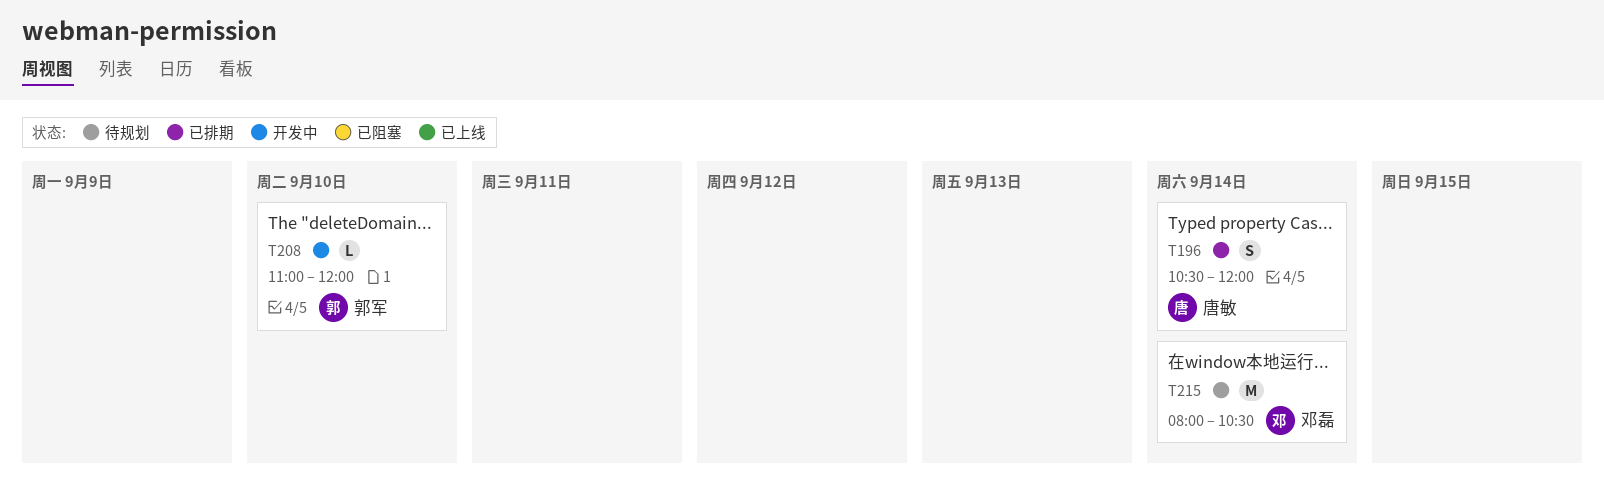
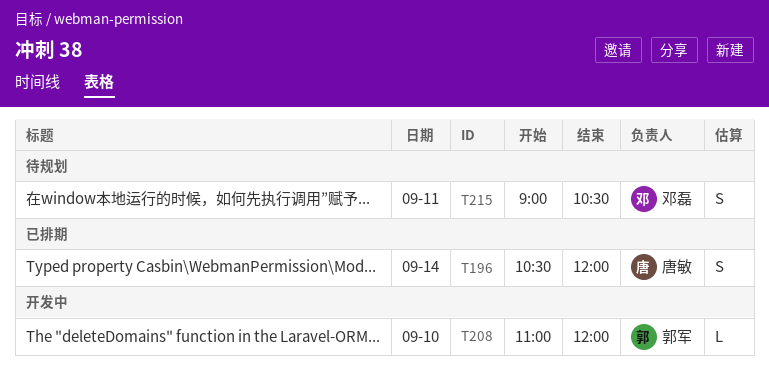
T215, estimate: M -> S
T215, day: Sep 14 -> Sep 11
T215, begins: 08:00 -> 09:00

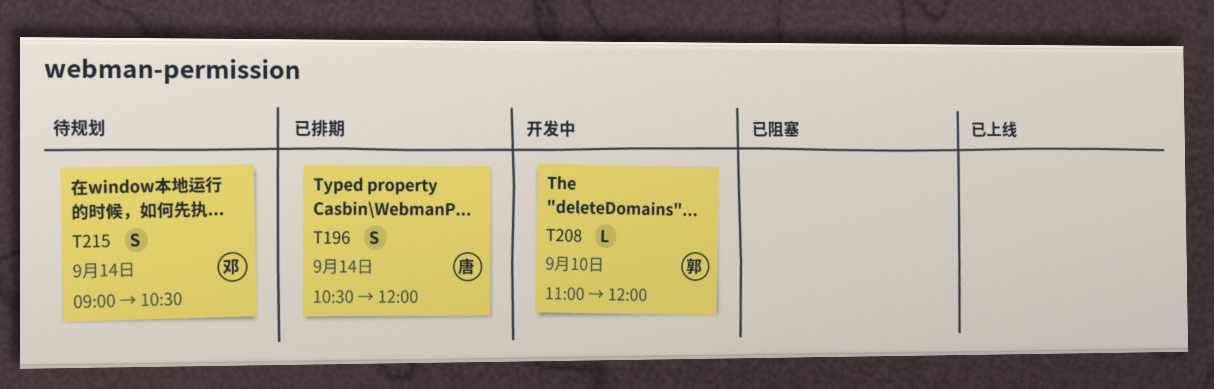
T215, day: Sep 11 -> Sep 14

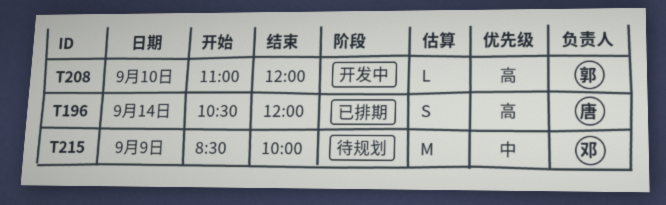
T215, estimate: S -> M
T215, day: Sep 14 -> Sep 9
T215, begins: 09:00 -> 08:30
T215, ends: 10:30 -> 10:00

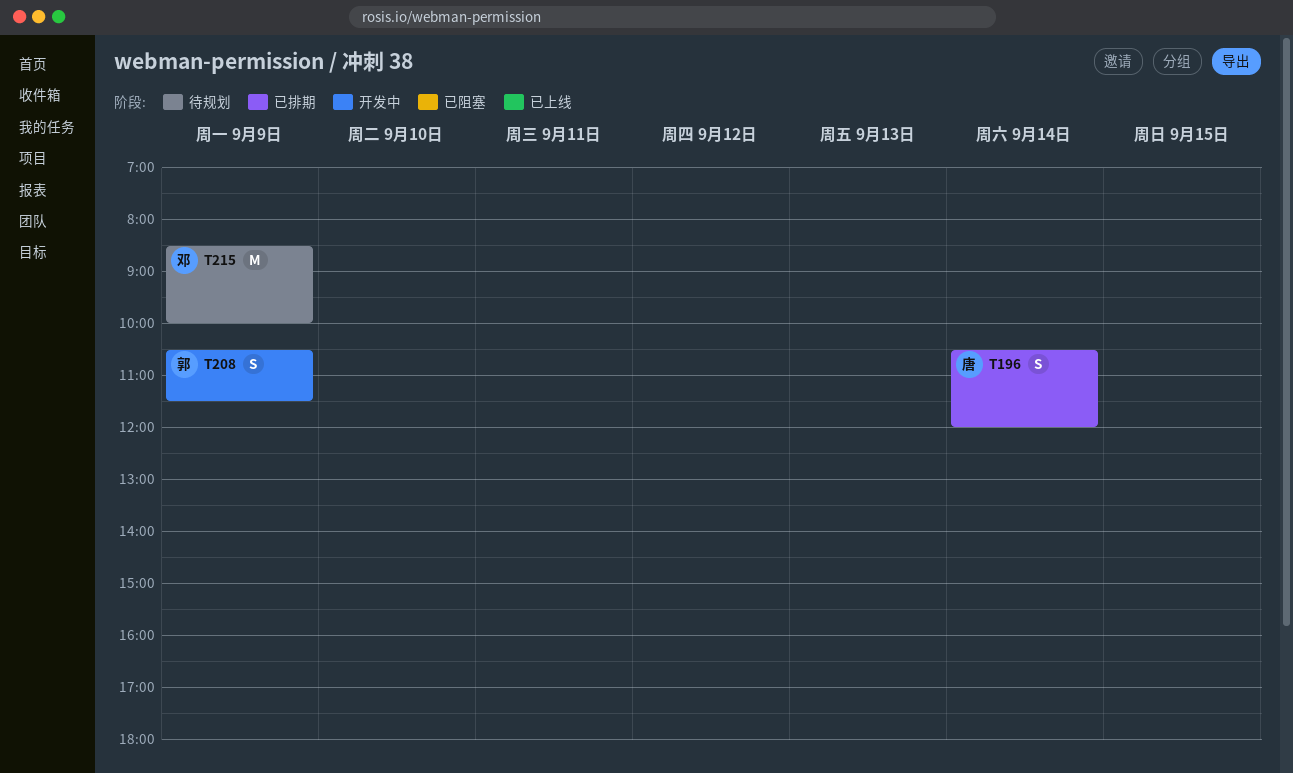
T208, estimate: L -> S
T208, day: Sep 10 -> Sep 9
T208, begins: 11:00 -> 10:30
T208, ends: 12:00 -> 11:30

